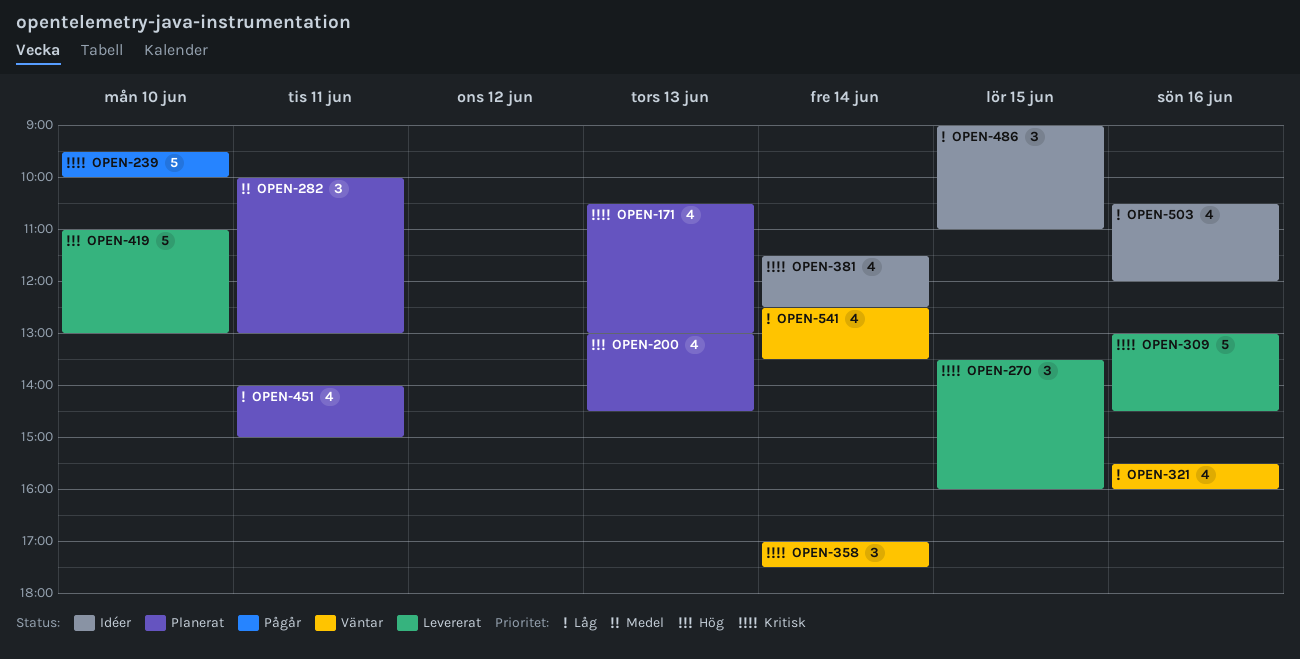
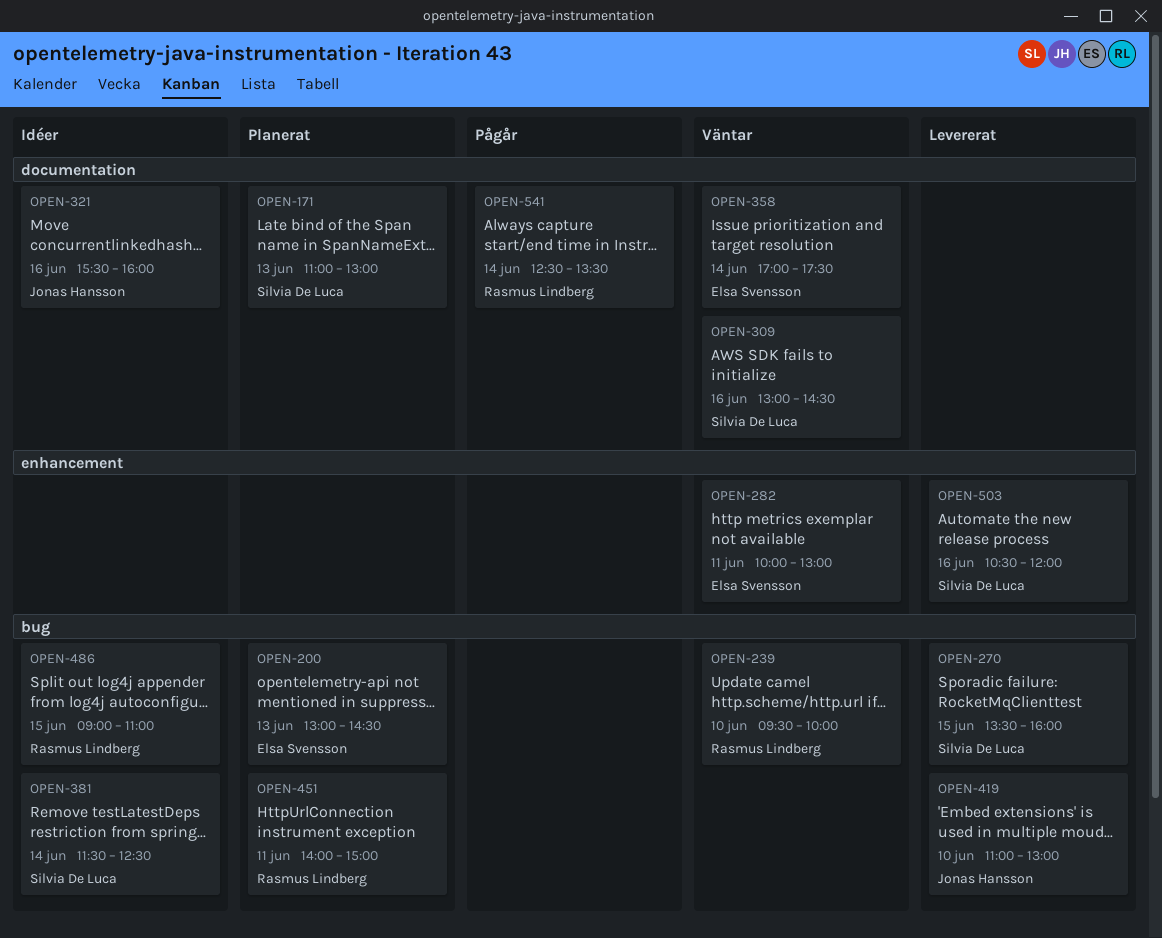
OPEN-171, begins: 10:30 -> 11:00
OPEN-239, status: Pågår -> Väntar
OPEN-282, status: Planerat -> Väntar
OPEN-309, status: Levererat -> Väntar
OPEN-321, status: Väntar -> Idéer
OPEN-503, status: Idéer -> Levererat
OPEN-541, status: Väntar -> Pågår

